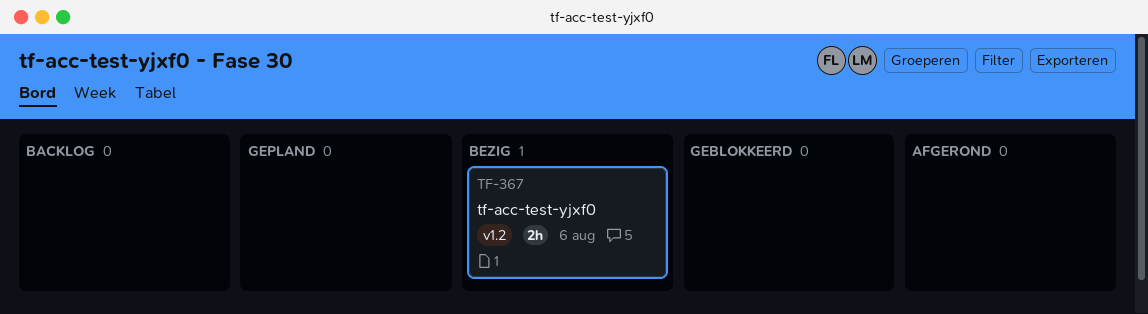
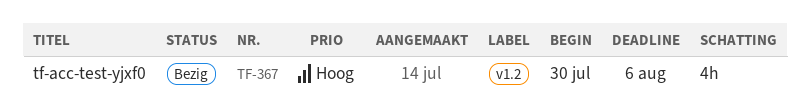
TF-367, estimate: 2h -> 4h

